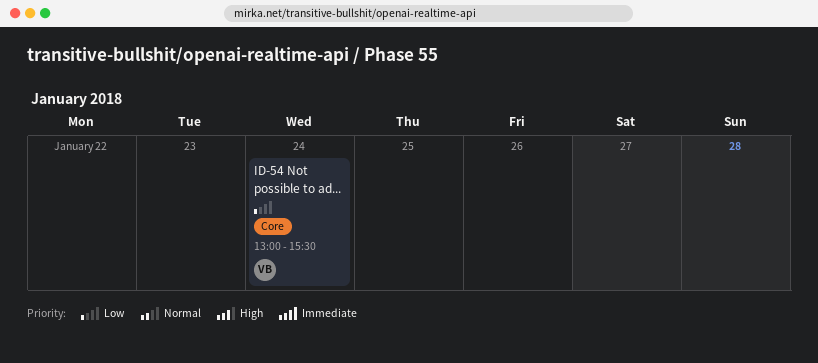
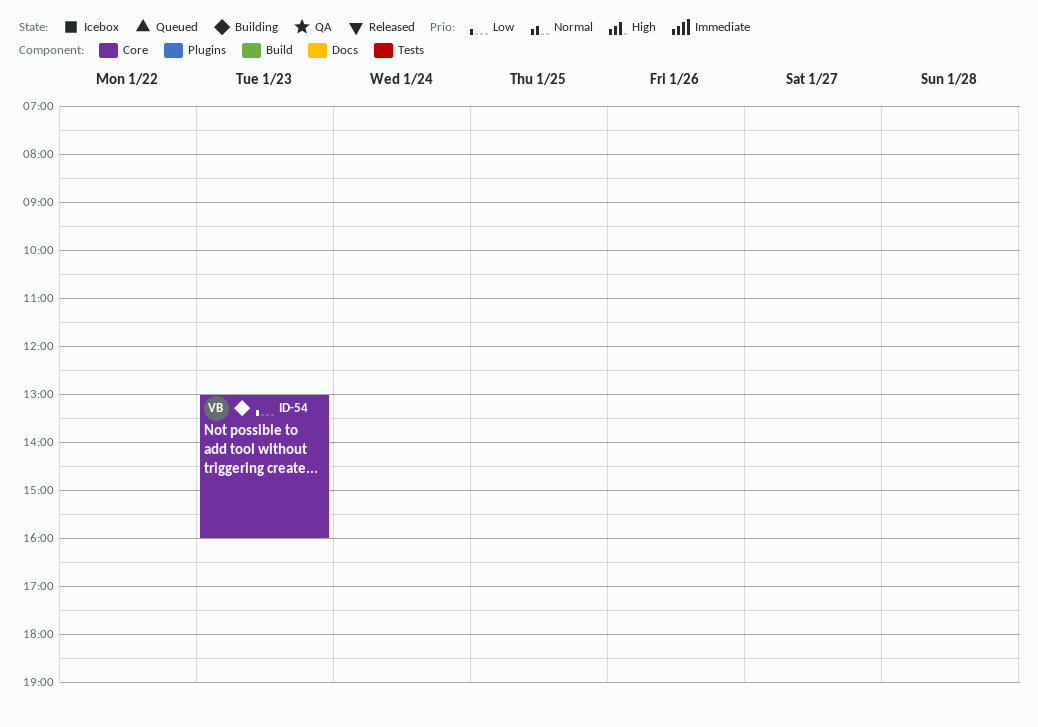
ID-54, day: Jan 24 -> Jan 23
ID-54, ends: 15:30 -> 16:00

